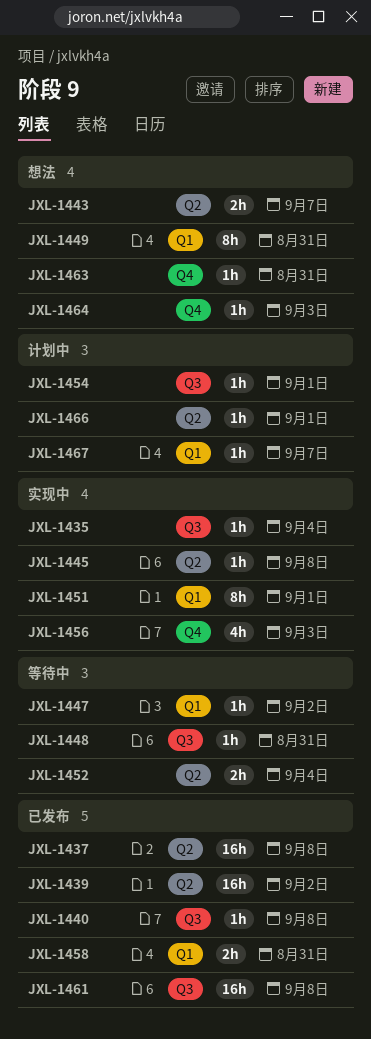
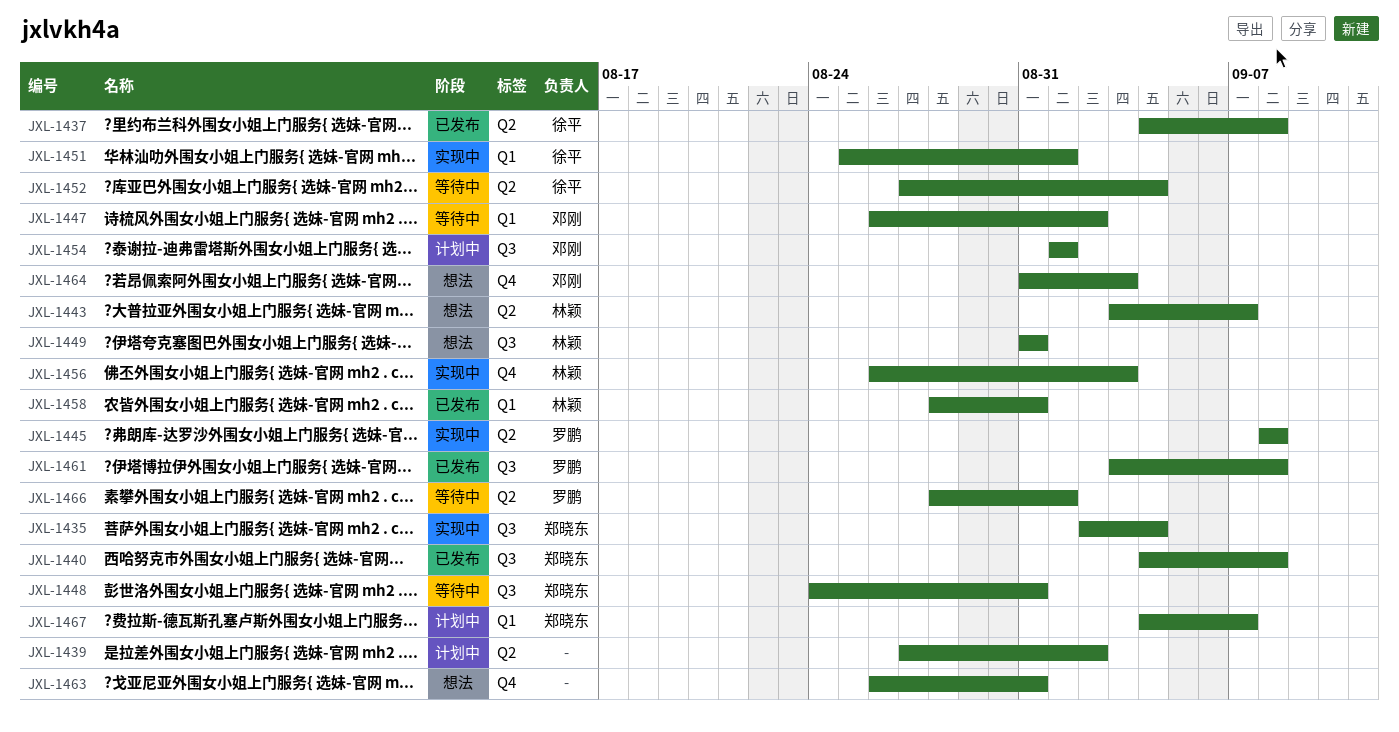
JXL-1439, status: 已发布 -> 计划中
JXL-1449, label: Q1 -> Q3
JXL-1466, status: 计划中 -> 等待中

